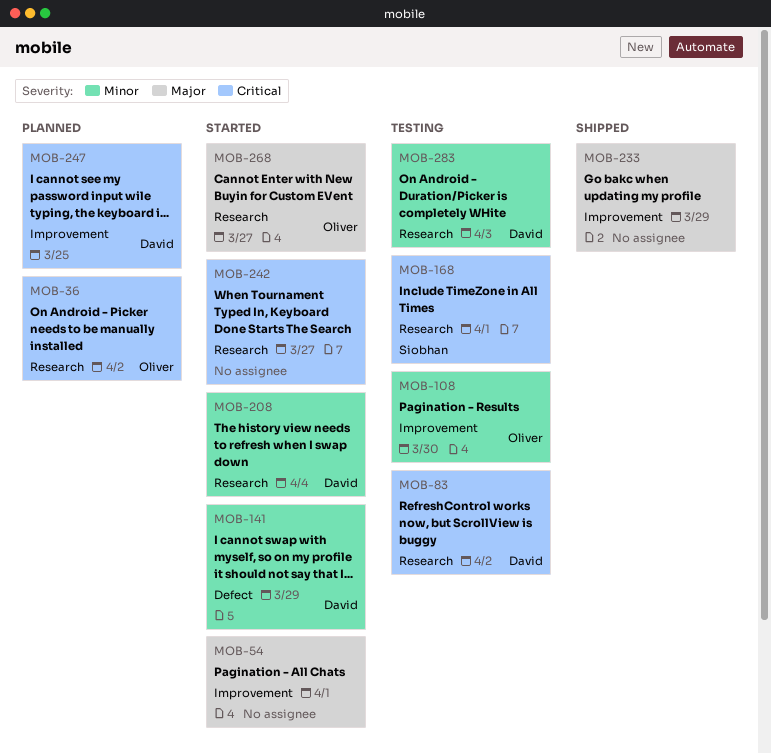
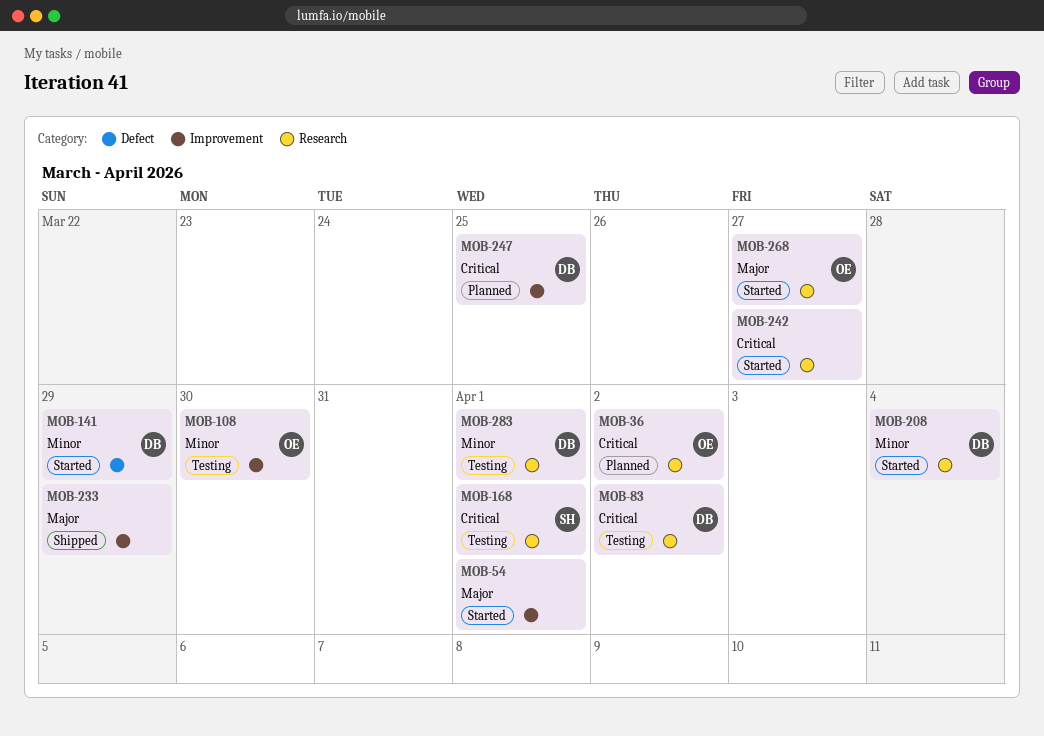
MOB-283, due: Apr 3 -> Apr 1

